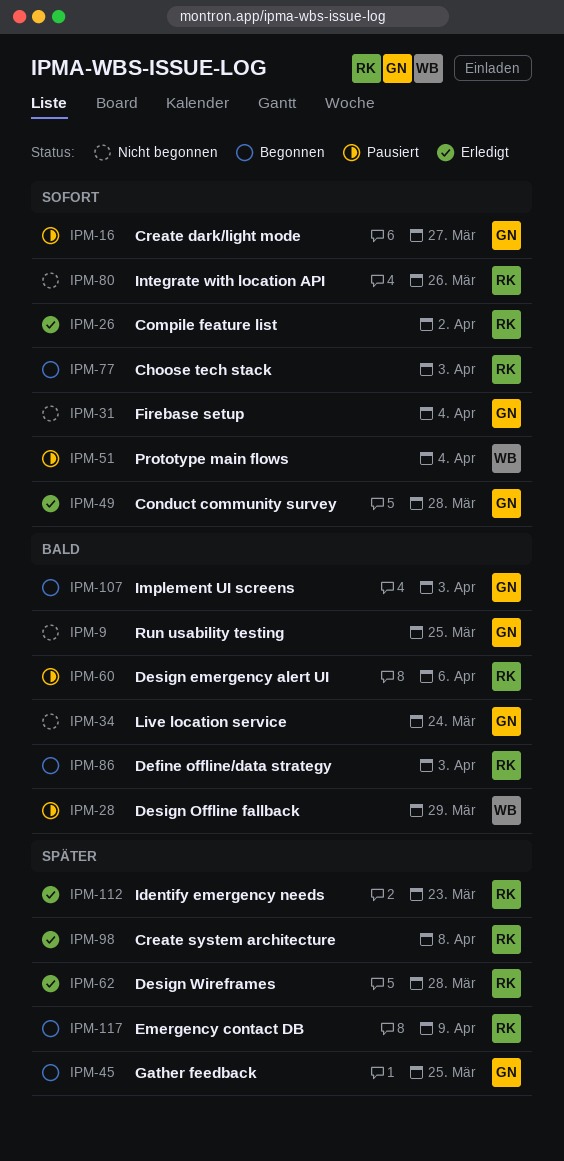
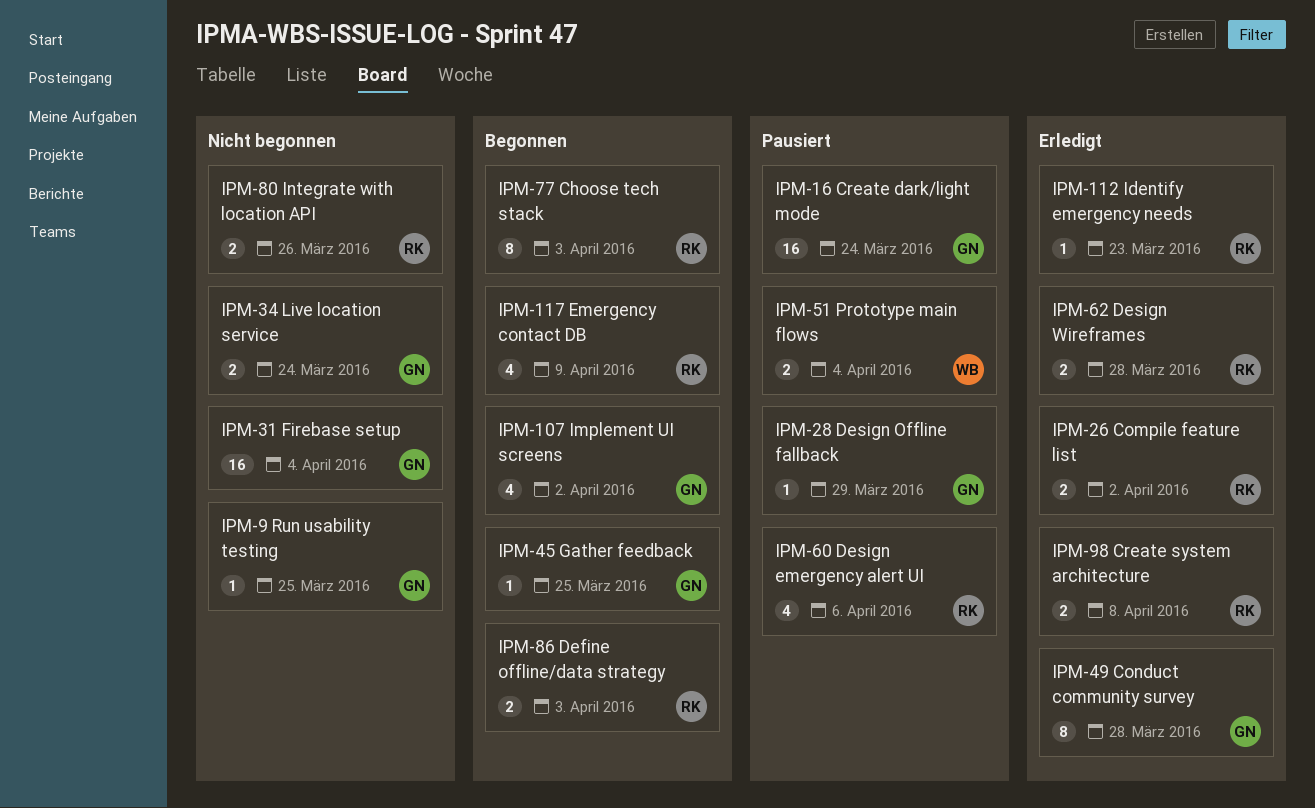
IPM-16, due: Mar 27 -> Mar 24
IPM-28, owner: WB -> GN
IPM-107, due: Apr 3 -> Apr 2

